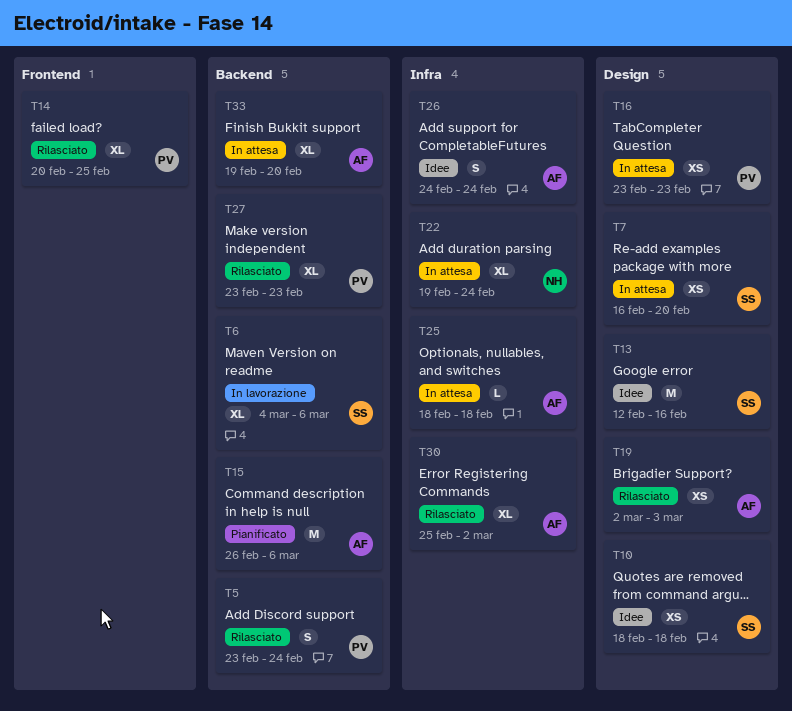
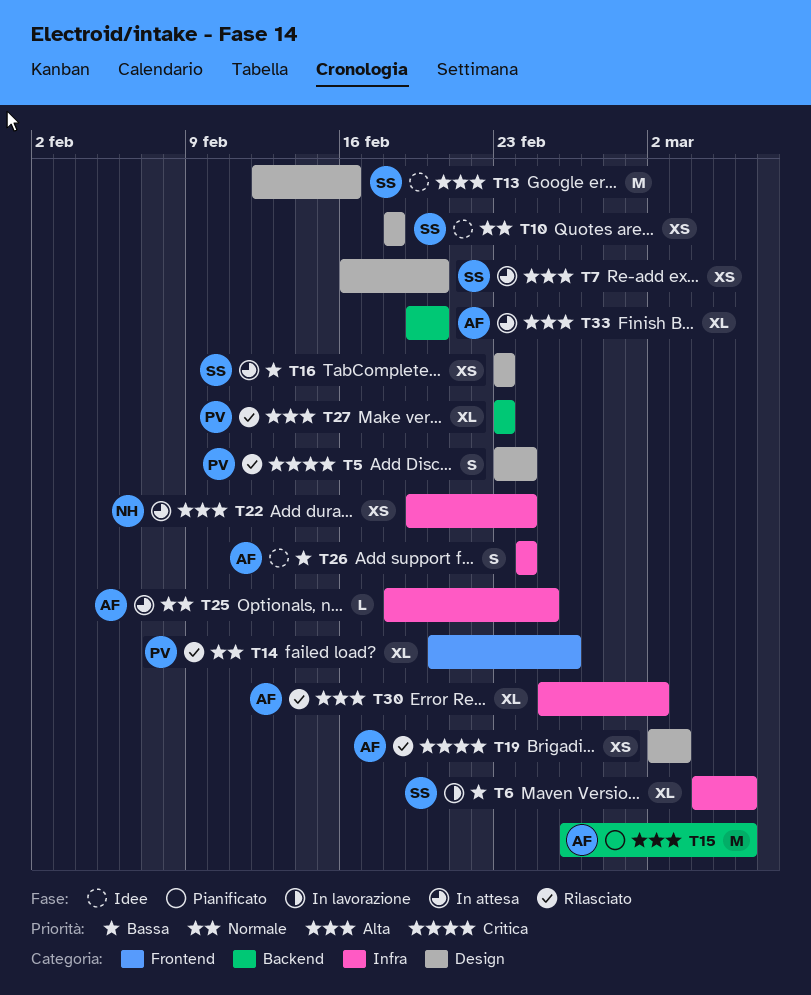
T5, label: Backend -> Design
T6, label: Backend -> Infra
T14, due: Feb 25 -> Feb 26
T16, owner: PV -> SS
T22, estimate: XL -> XS
T25, due: Feb 18 -> Feb 25

